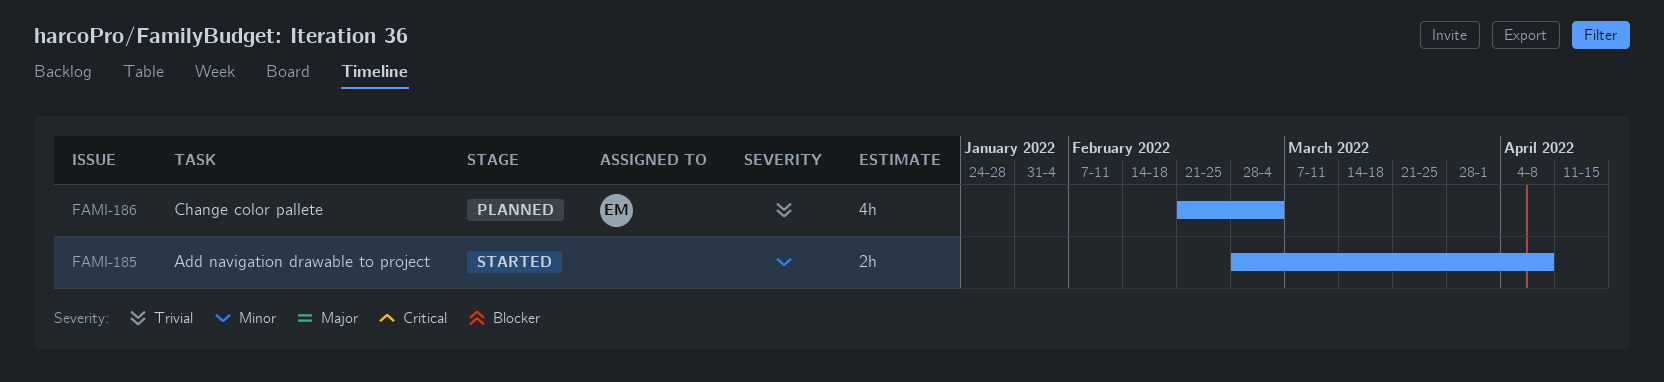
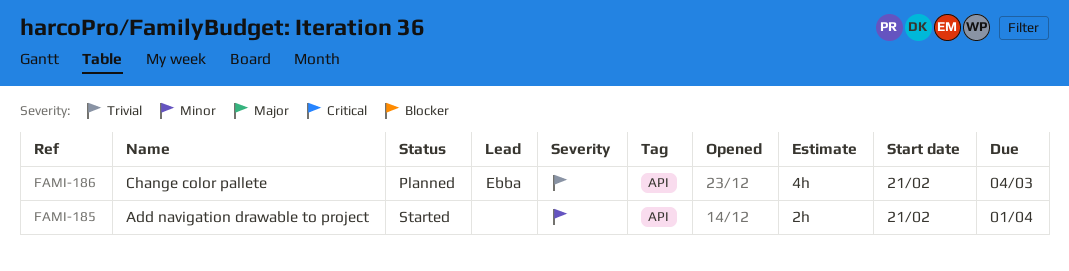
FAMI-185, start: Feb 28 -> Feb 21
FAMI-185, due: Apr 8 -> Apr 1

